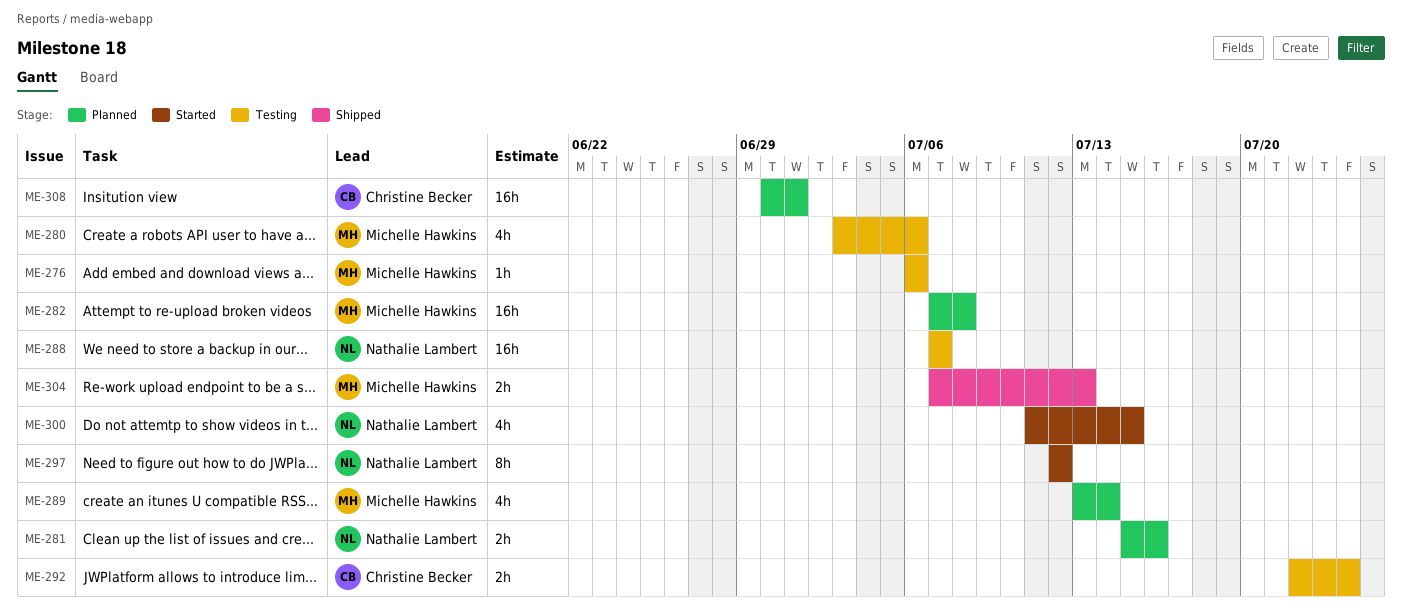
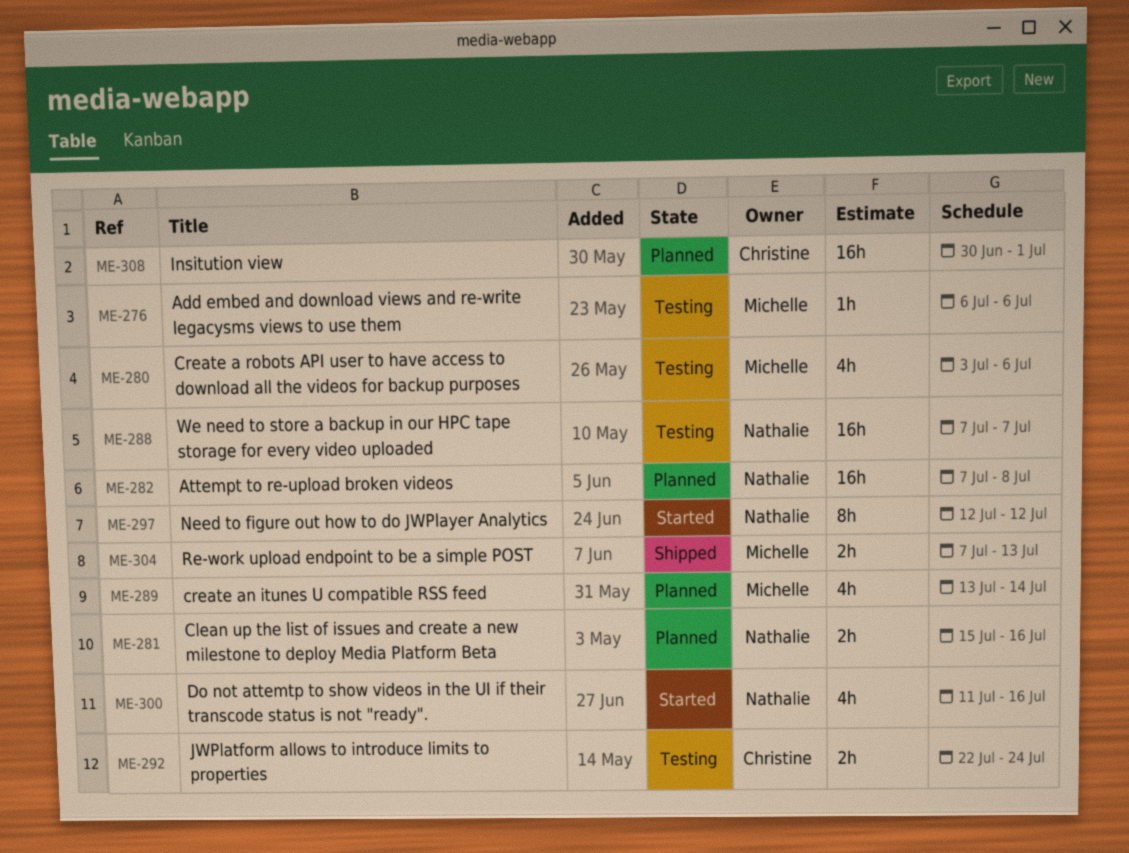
ME-282, owner: Michelle Hawkins -> Nathalie Lambert
ME-300, due: Jul 15 -> Jul 16

